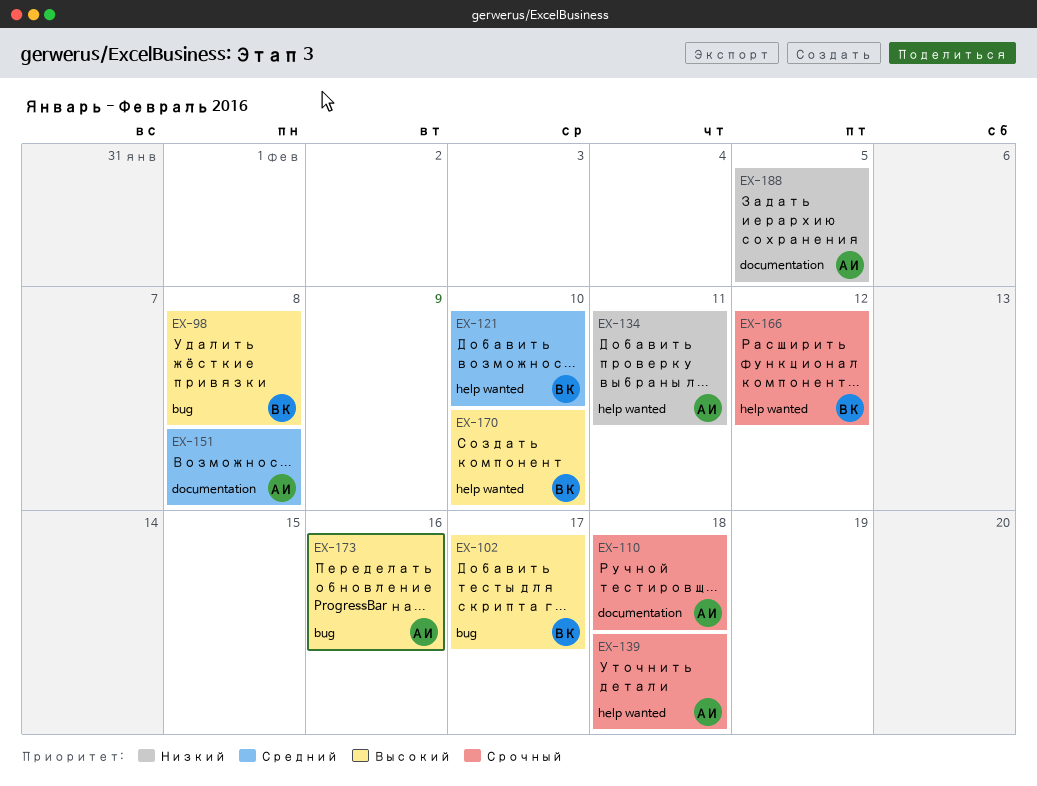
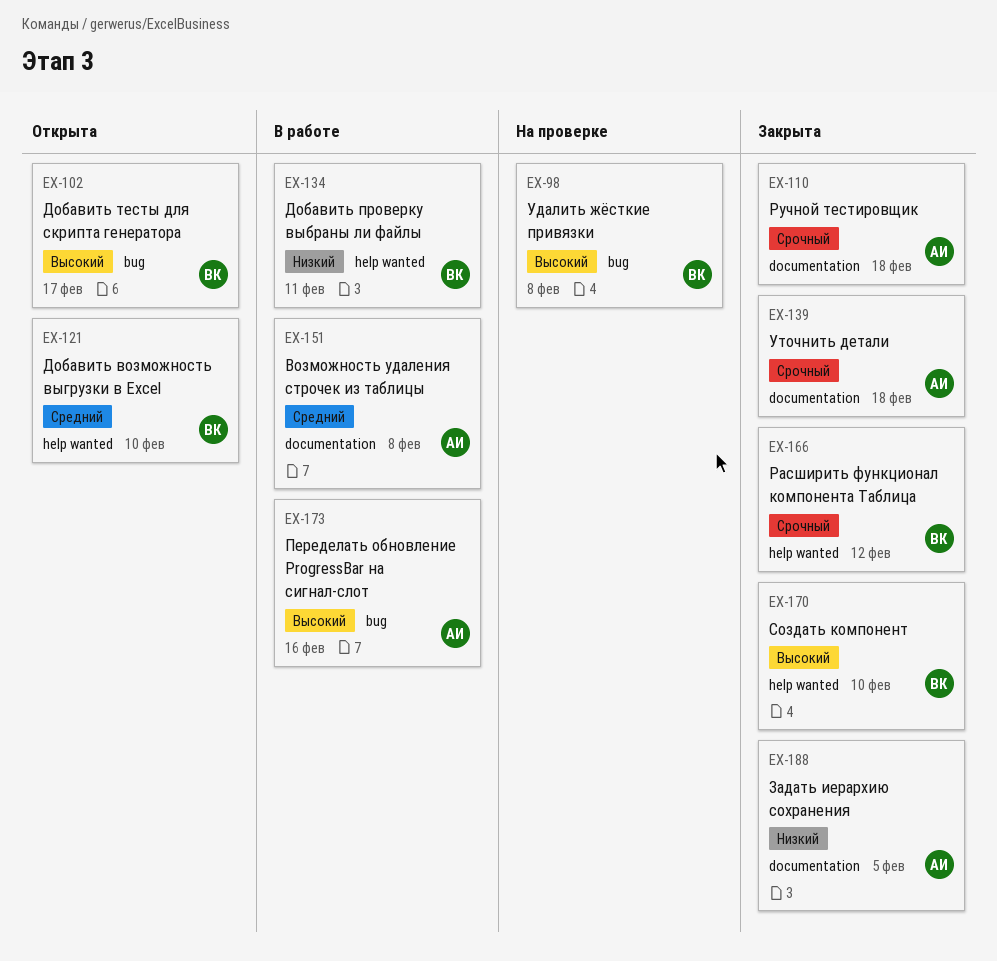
EX-134, owner: АИ -> ВК
EX-139, label: help wanted -> documentation

